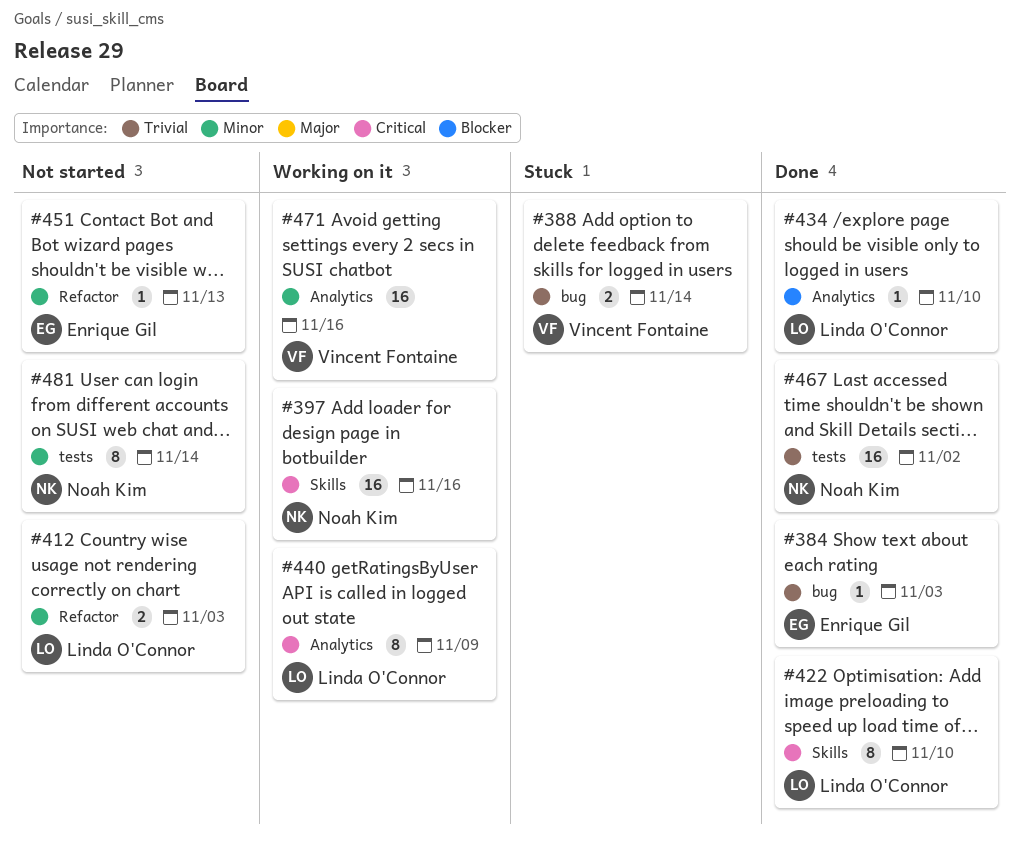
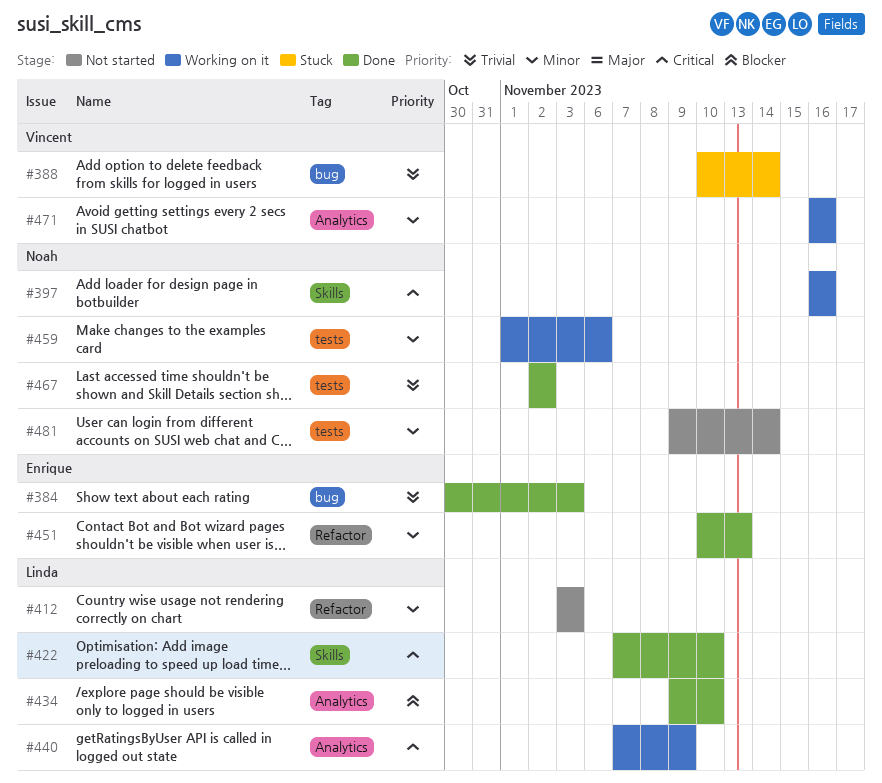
#451, status: Not started -> Done
#459: none -> present

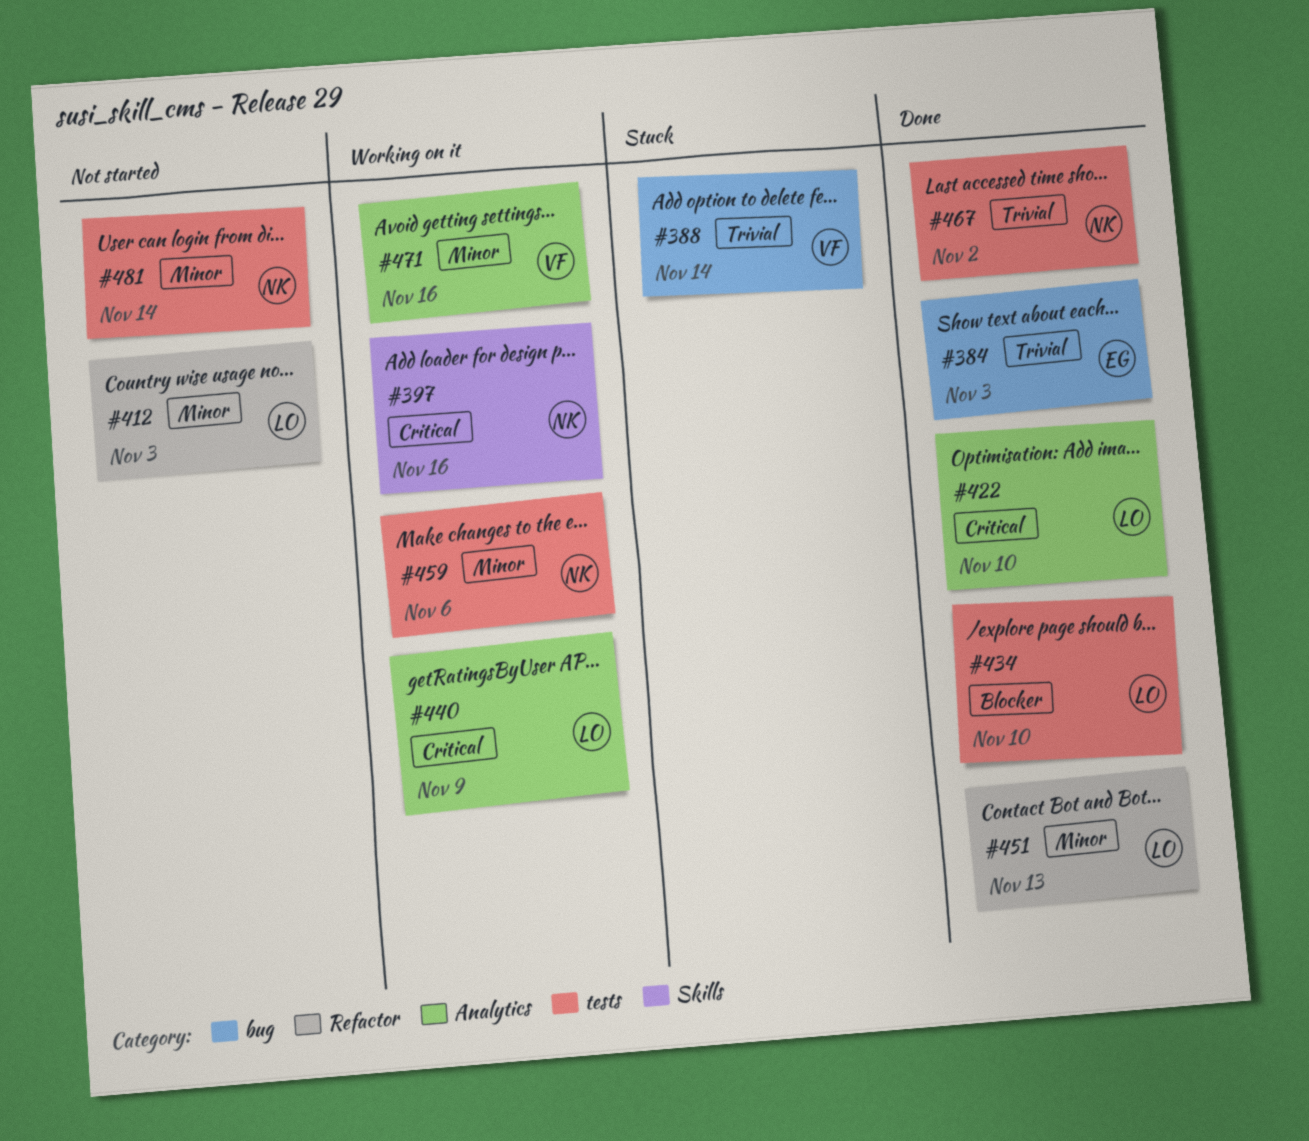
#422, label: Skills -> Analytics
#434, label: Analytics -> tests
#451, owner: Enrique -> Linda

